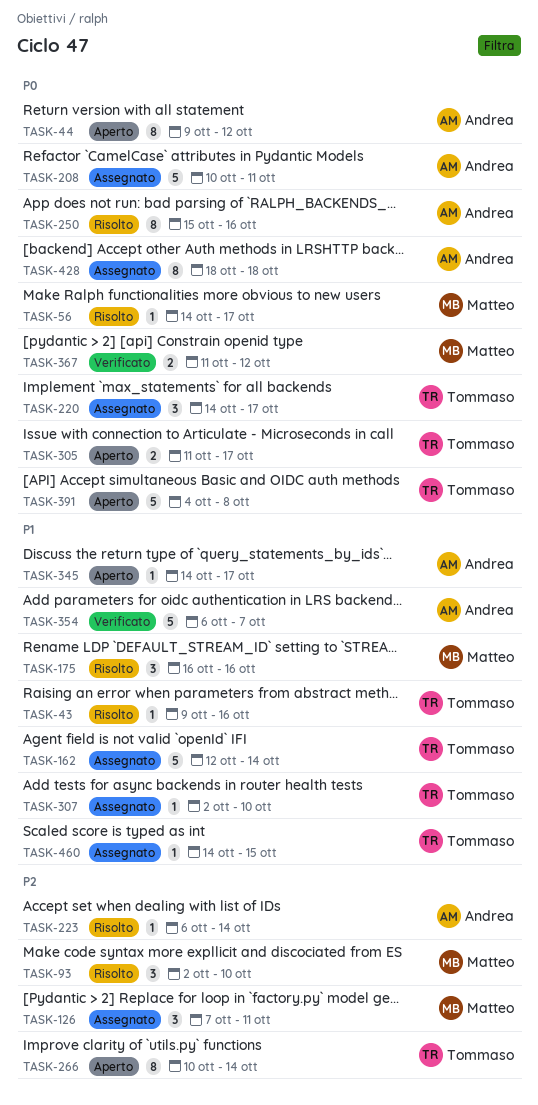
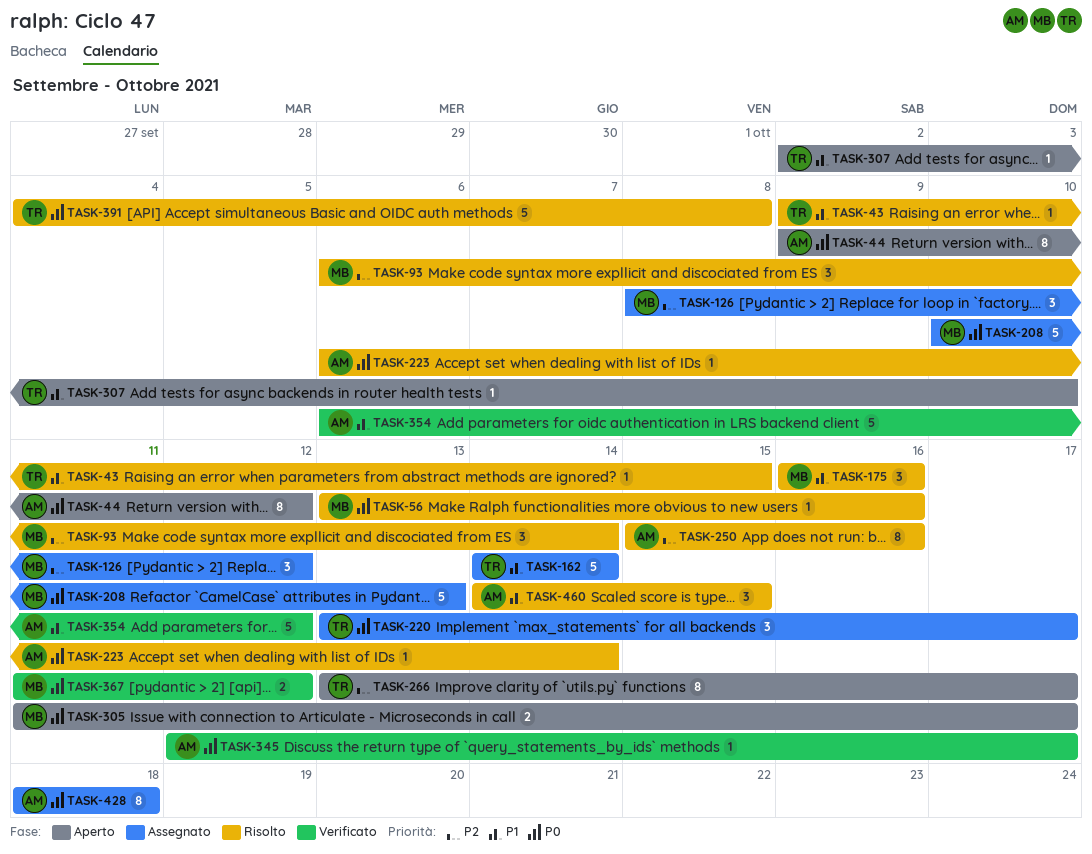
TASK-43, due: Oct 16 -> Oct 15
TASK-56, start: Oct 14 -> Oct 13
TASK-56, due: Oct 17 -> Oct 16
TASK-93, start: Oct 2 -> Oct 6
TASK-93, due: Oct 10 -> Oct 14
TASK-126, start: Oct 7 -> Oct 8
TASK-126, due: Oct 11 -> Oct 12
TASK-162, start: Oct 12 -> Oct 14
TASK-208, owner: Andrea -> Matteo
TASK-208, due: Oct 11 -> Oct 13
TASK-220, start: Oct 14 -> Oct 13
TASK-223, priority: P2 -> P0
TASK-250, priority: P0 -> P2
TASK-266, start: Oct 10 -> Oct 13
TASK-266, due: Oct 14 -> Oct 17
TASK-305, owner: Tommaso -> Matteo
TASK-307, status: Assegnato -> Aperto
TASK-345, status: Aperto -> Verificato
TASK-345, priority: P1 -> P0
TASK-345, start: Oct 14 -> Oct 12
TASK-354, due: Oct 7 -> Oct 12
TASK-391, status: Aperto -> Risolto
TASK-460, status: Assegnato -> Risolto
TASK-460, owner: Tommaso -> Andrea
TASK-460, estimate: 1 -> 3

